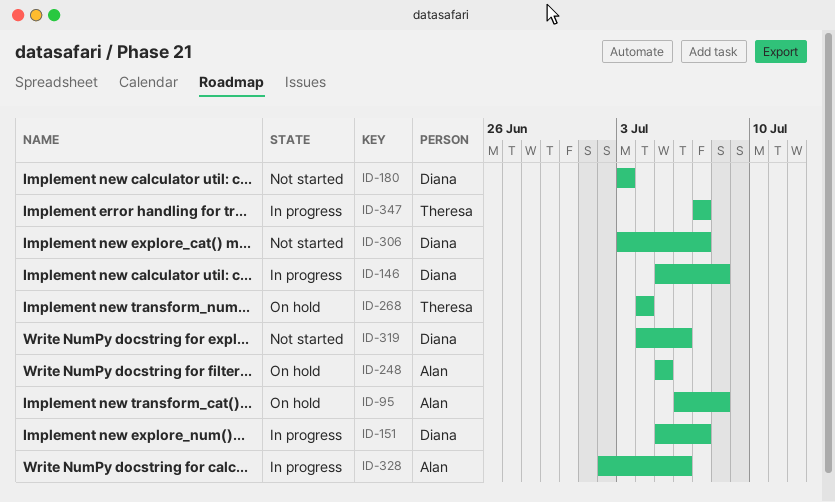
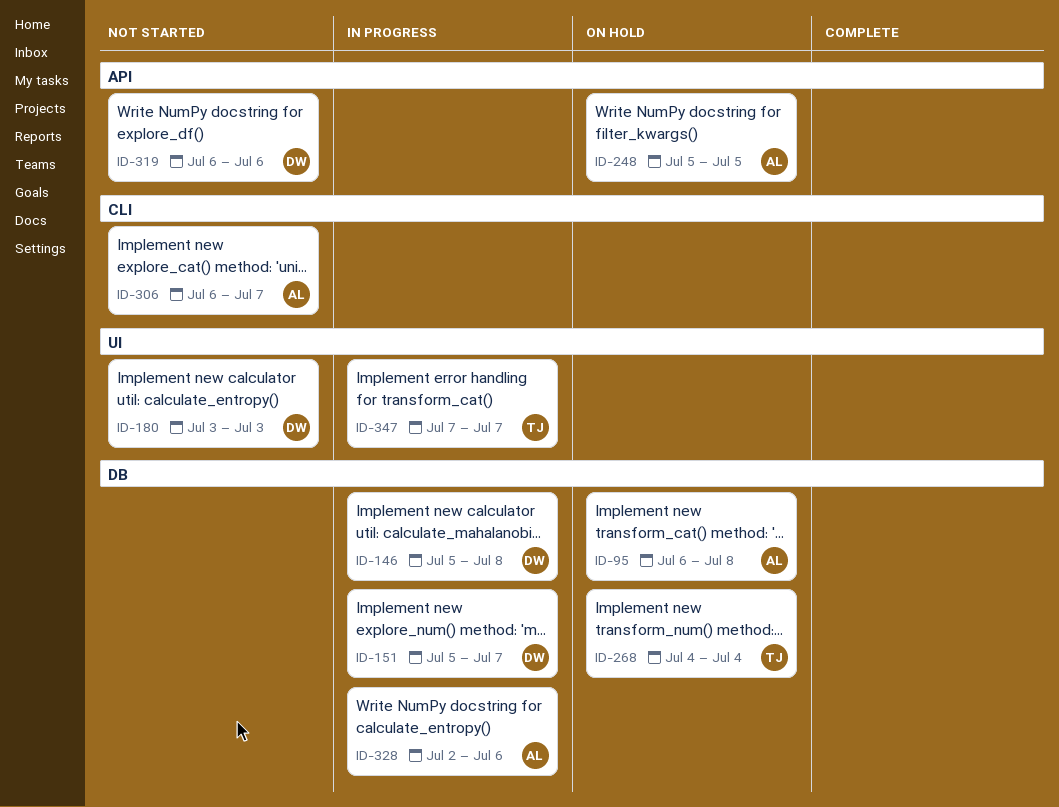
ID-306, owner: Diana -> Alan
ID-306, start: Jul 3 -> Jul 6
ID-319, start: Jul 4 -> Jul 6

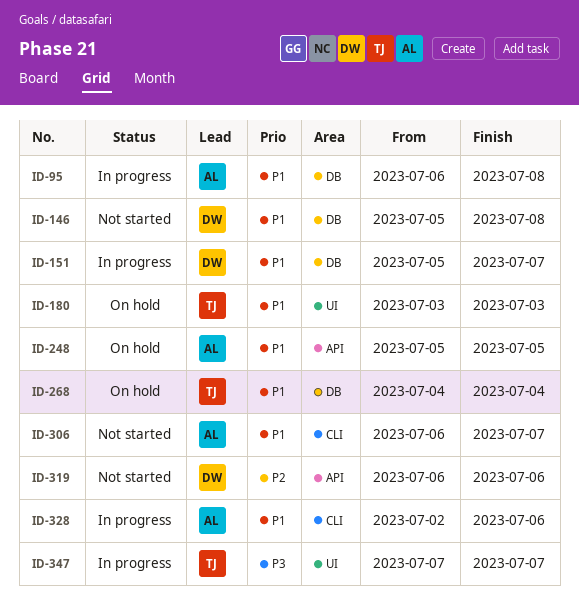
ID-95, status: On hold -> In progress
ID-146, status: In progress -> Not started
ID-180, status: Not started -> On hold
ID-180, owner: DW -> TJ
ID-328, label: DB -> CLI

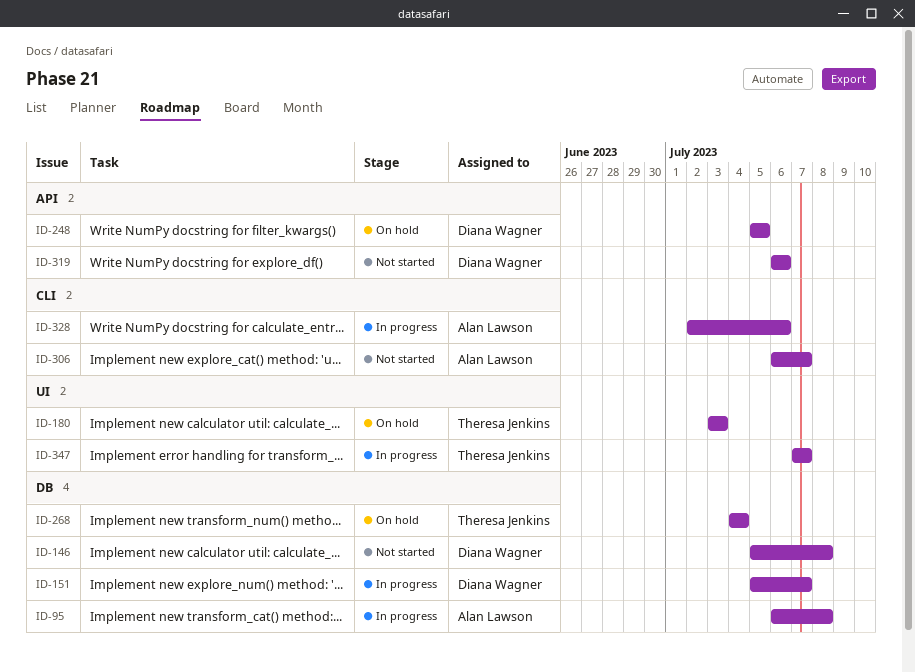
ID-248, owner: Alan Lawson -> Diana Wagner

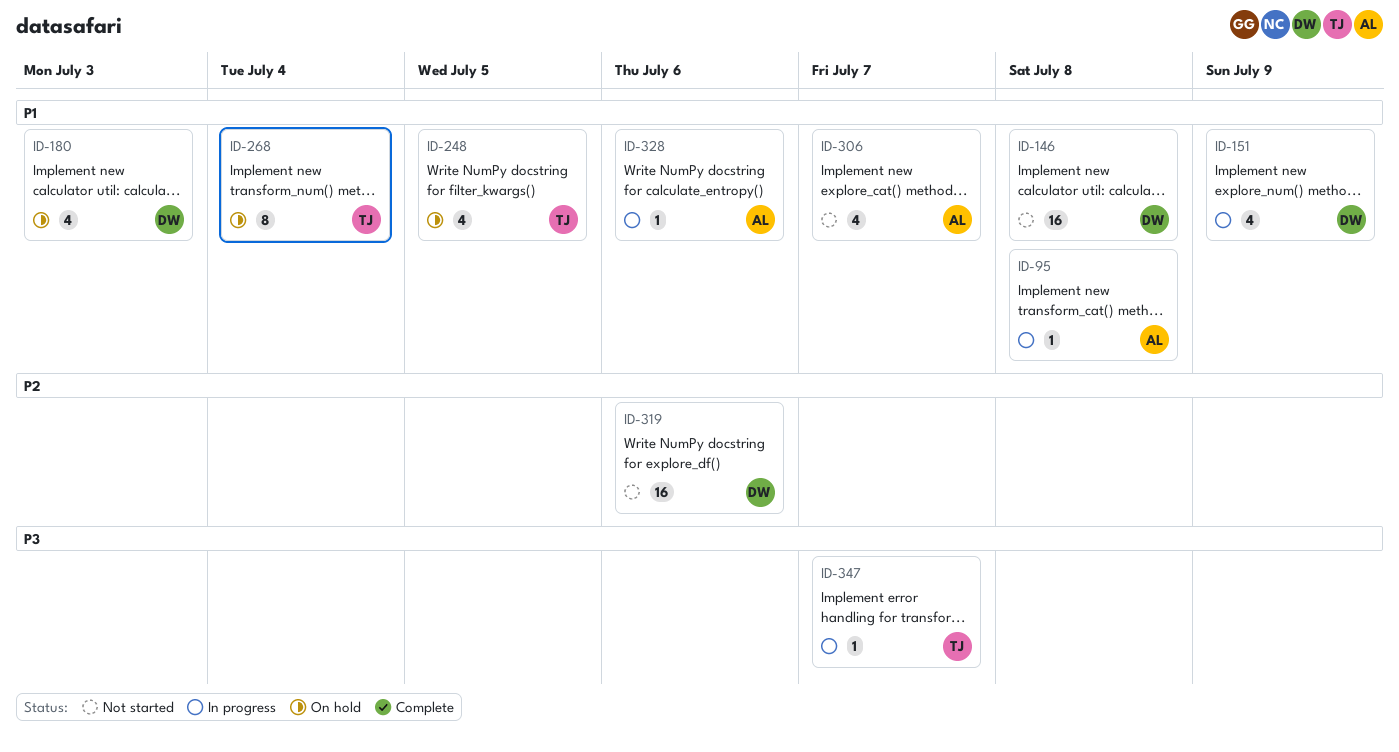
ID-151, due: Jul 7 -> Jul 9
ID-180, owner: Theresa Jenkins -> Diana Wagner
ID-248, owner: Diana Wagner -> Theresa Jenkins

